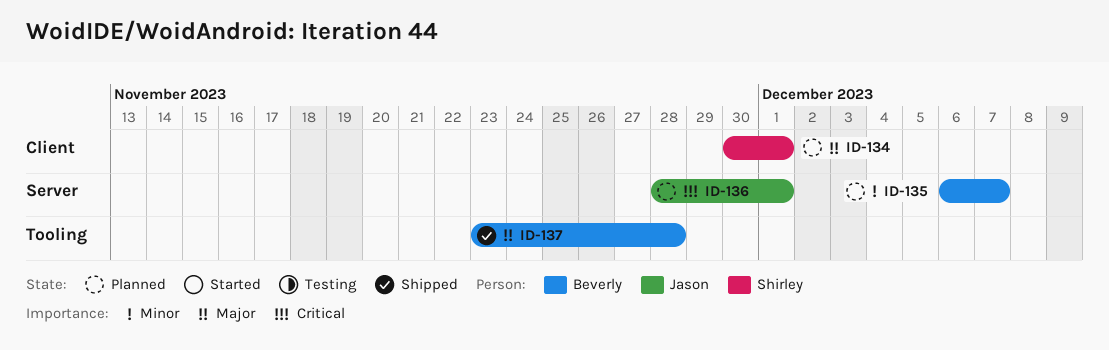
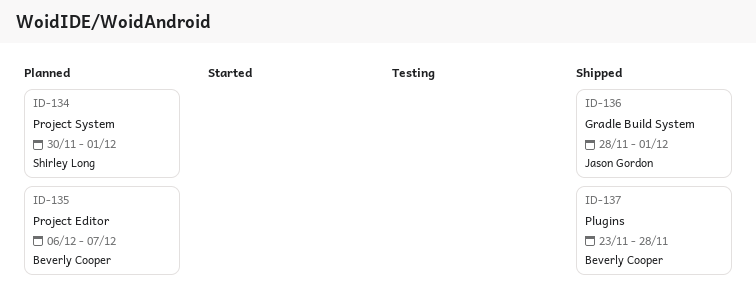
ID-136, status: Planned -> Shipped

